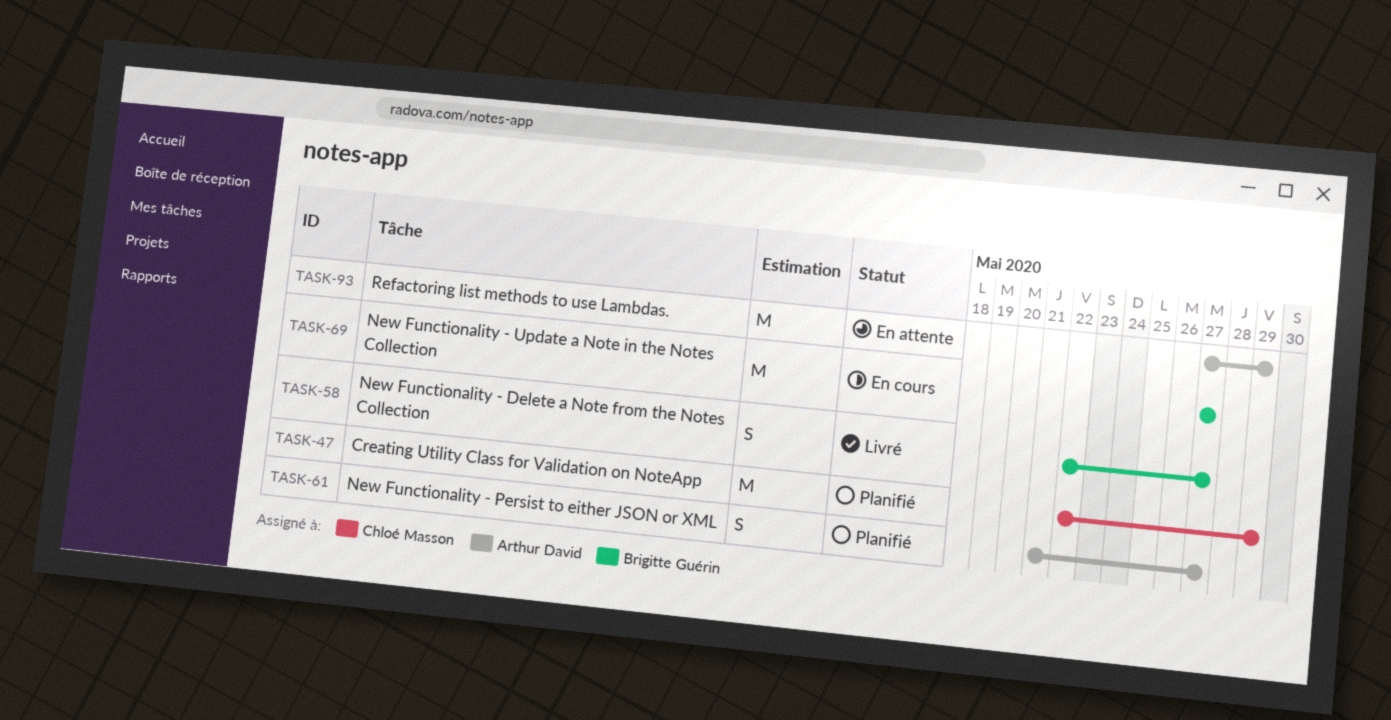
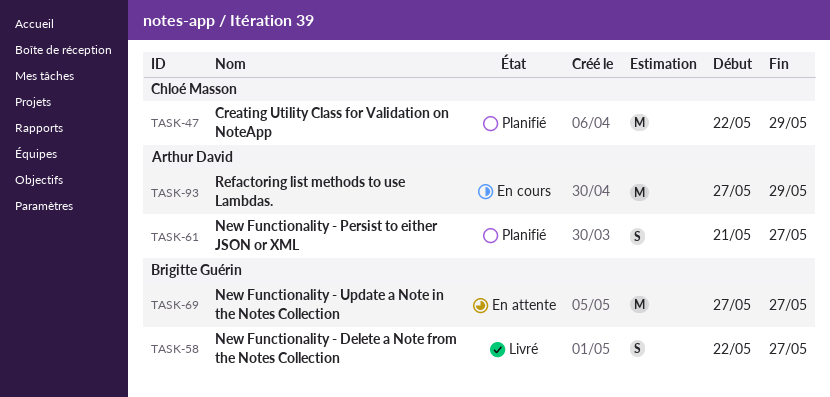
TASK-69, status: En cours -> En attente
TASK-93, status: En attente -> En cours

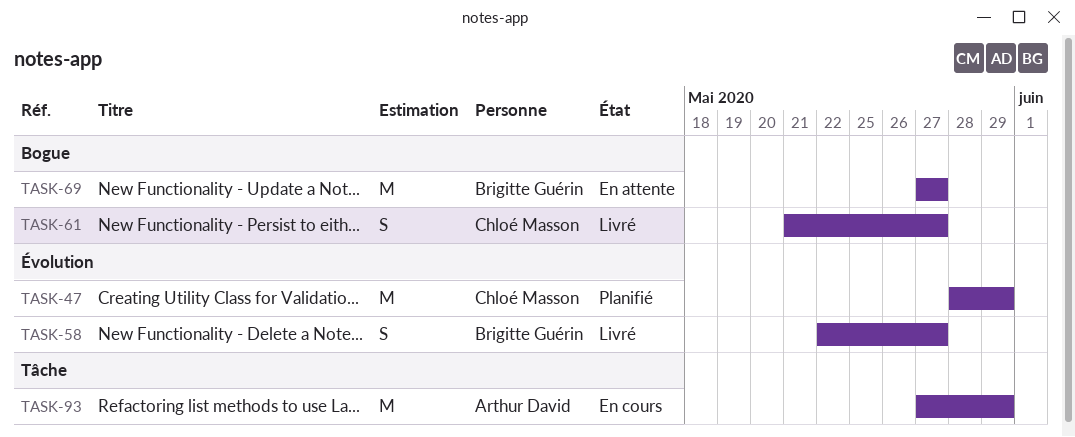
TASK-47, start: May 22 -> May 28
TASK-61, status: Planifié -> Livré
TASK-61, owner: Arthur David -> Chloé Masson

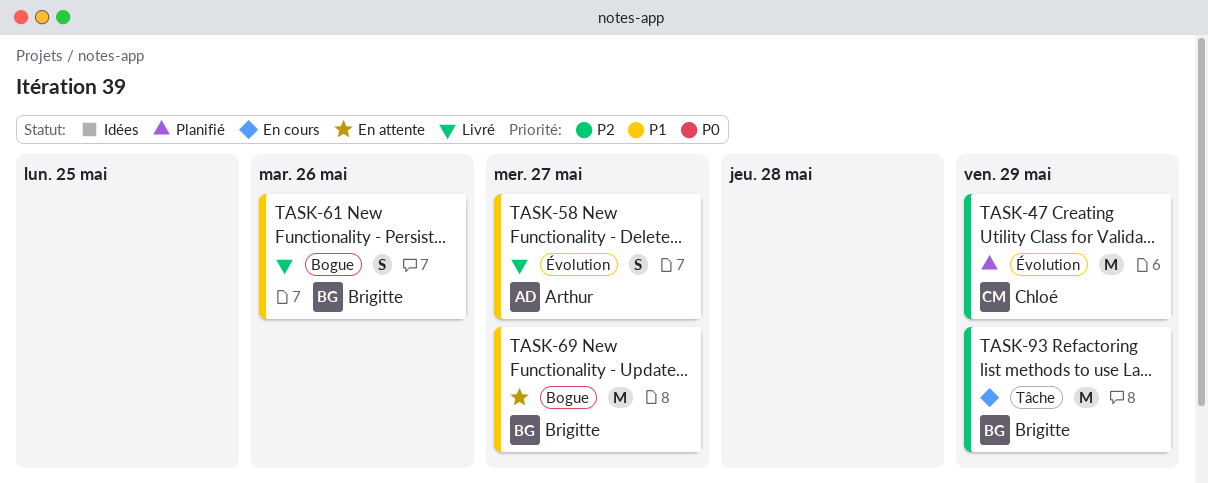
TASK-58, owner: Brigitte Guérin -> Arthur David
TASK-61, owner: Chloé Masson -> Brigitte Guérin
TASK-61, due: May 27 -> May 26
TASK-93, owner: Arthur David -> Brigitte Guérin

